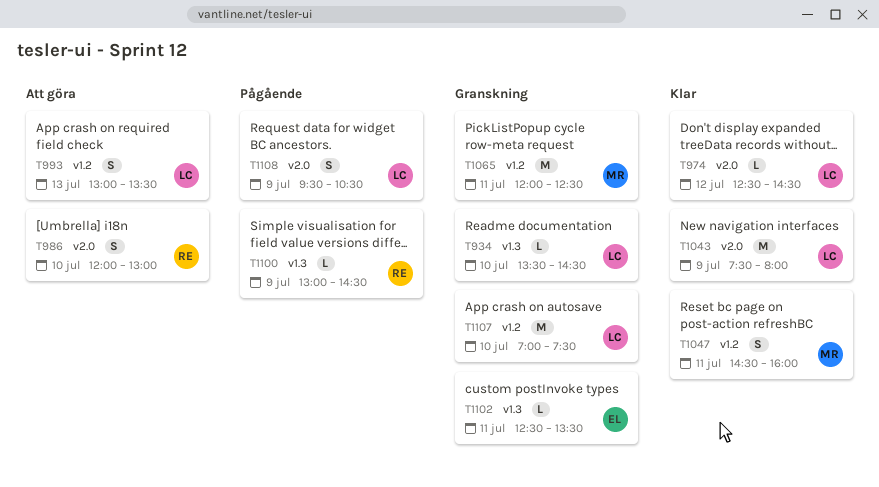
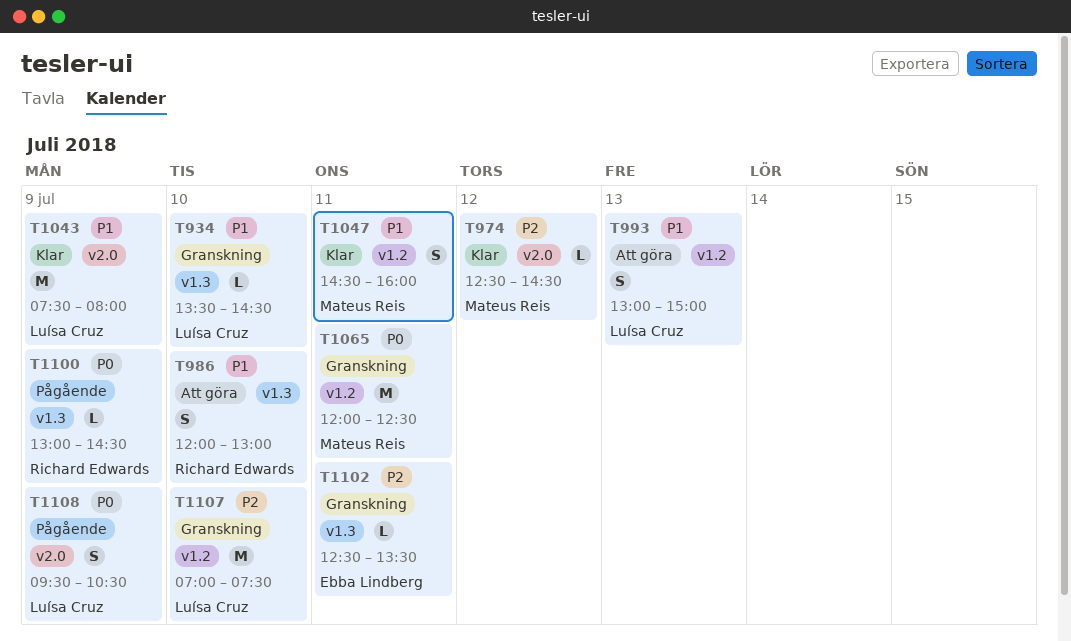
T974, owner: Luísa Cruz -> Mateus Reis
T986, label: v2.0 -> v1.3
T993, ends: 13:30 -> 15:00

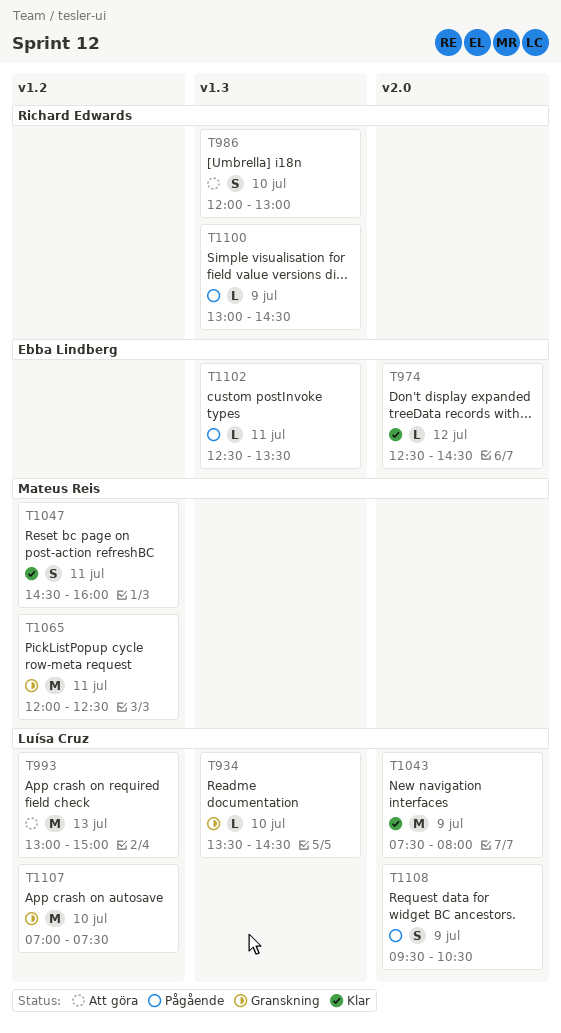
T974, owner: Mateus Reis -> Ebba Lindberg
T993, estimate: S -> M
T1102, status: Granskning -> Pågående

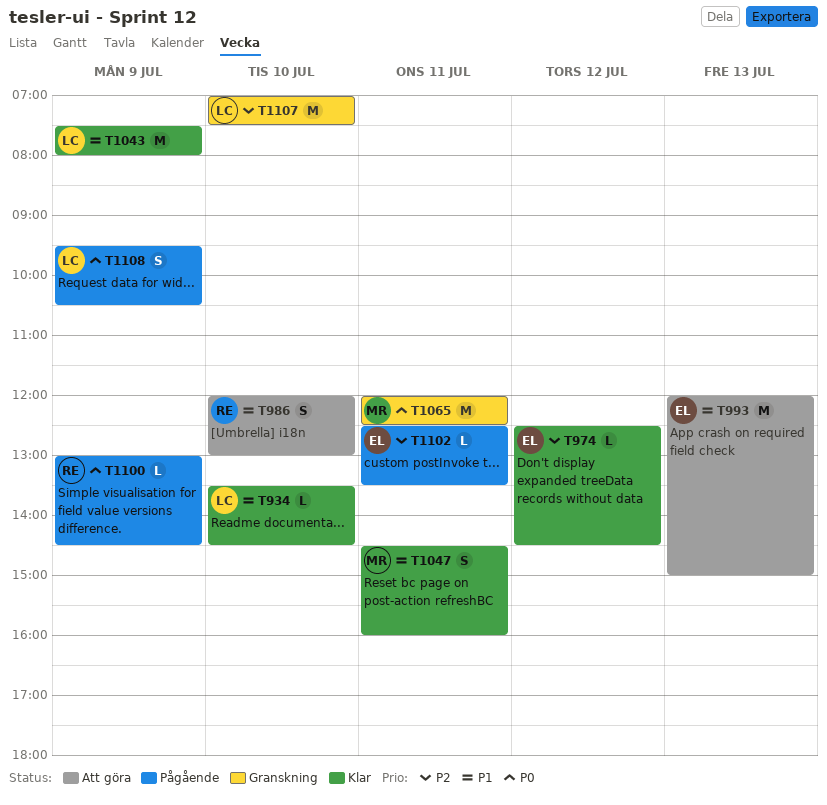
T934, status: Granskning -> Klar
T993, owner: Luísa Cruz -> Ebba Lindberg
T993, begins: 13:00 -> 12:00

